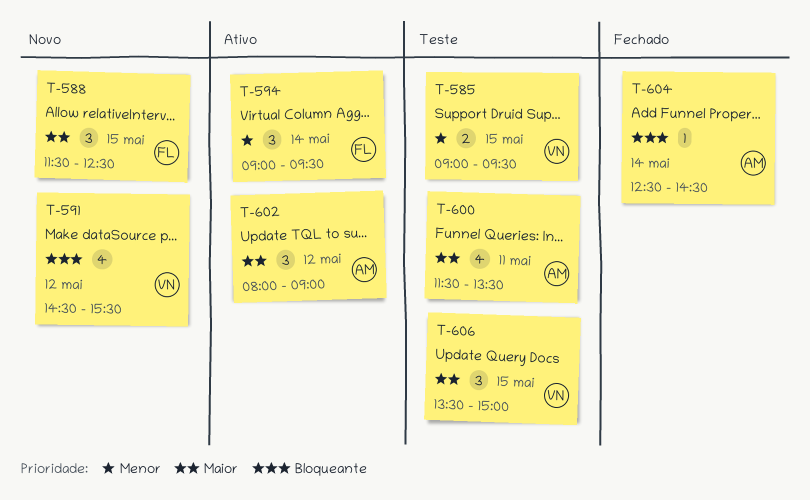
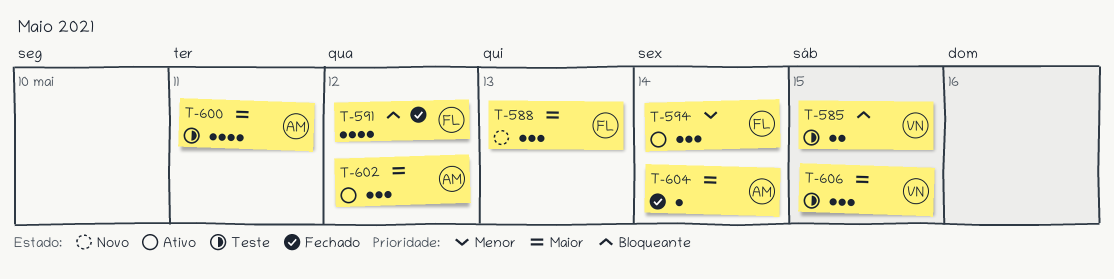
T-585, priority: Menor -> Bloqueante
T-588, day: May 15 -> May 13
T-591, status: Novo -> Fechado
T-591, owner: VN -> FL
T-604, priority: Bloqueante -> Maior

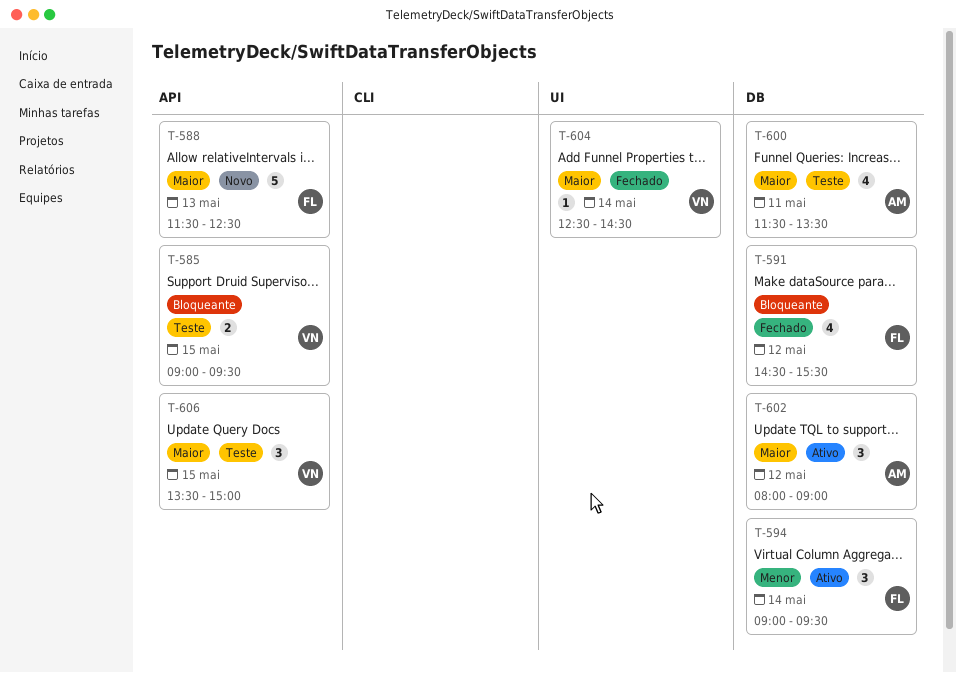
T-588, estimate: 3 -> 5
T-604, owner: AM -> VN

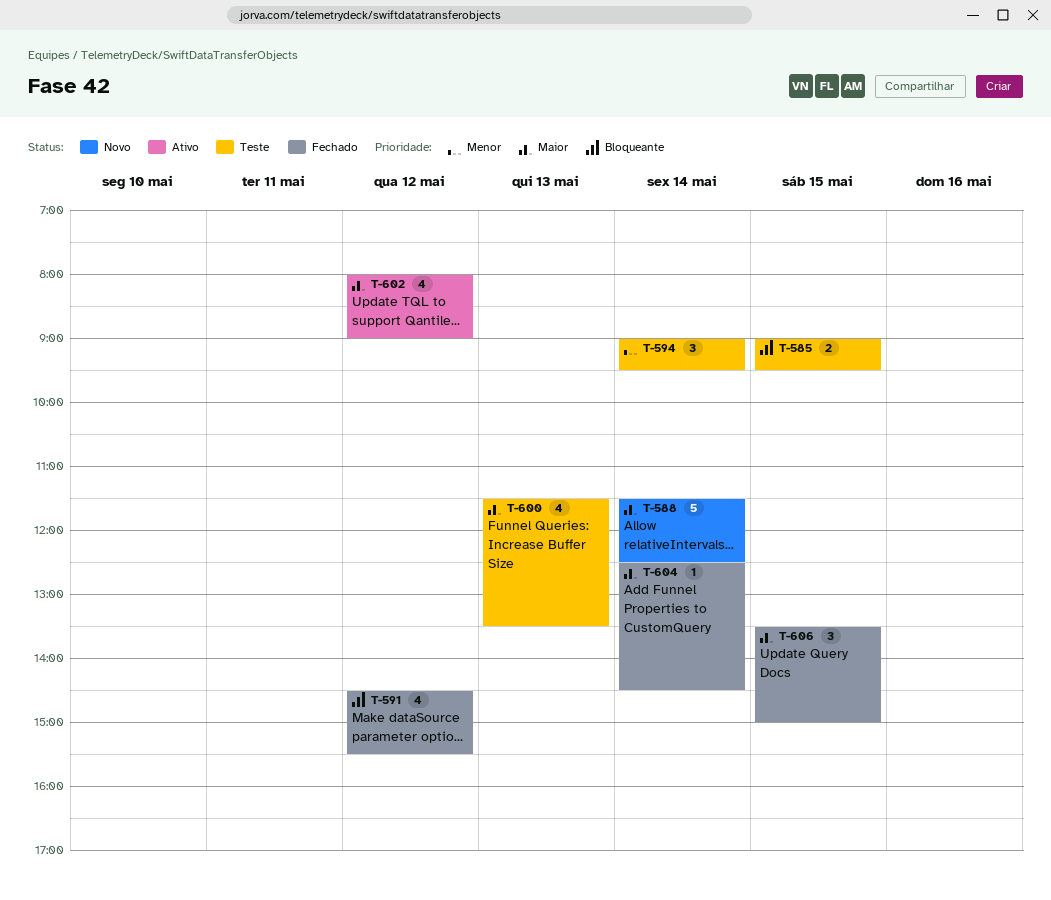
T-588, day: May 13 -> May 14
T-594, status: Ativo -> Teste
T-600, day: May 11 -> May 13
T-602, estimate: 3 -> 4
T-606, status: Teste -> Fechado

